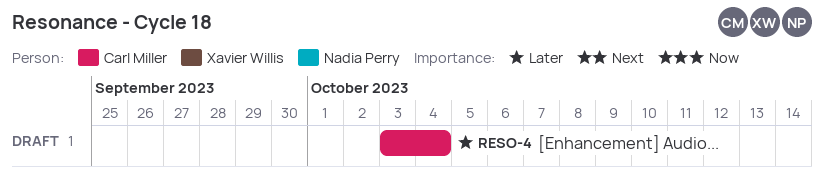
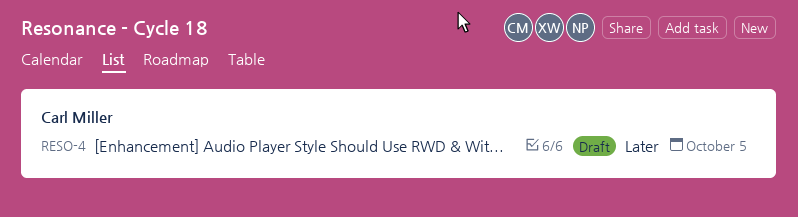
RESO-4, due: Oct 4 -> Oct 5

